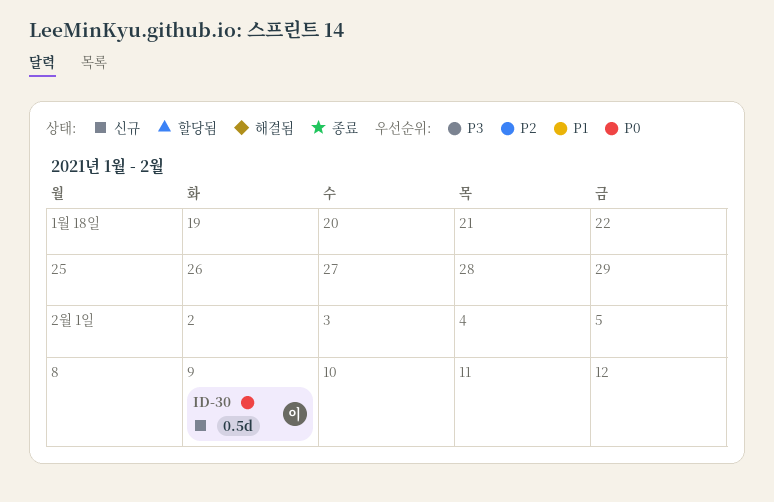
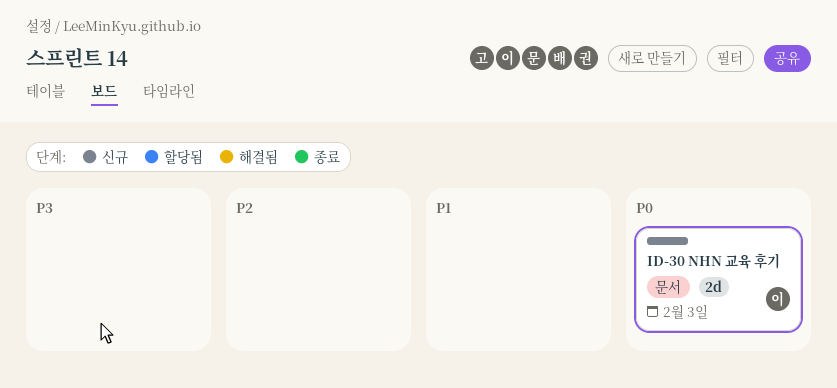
ID-30, estimate: 0.5d -> 2d
ID-30, due: Feb 9 -> Feb 3

